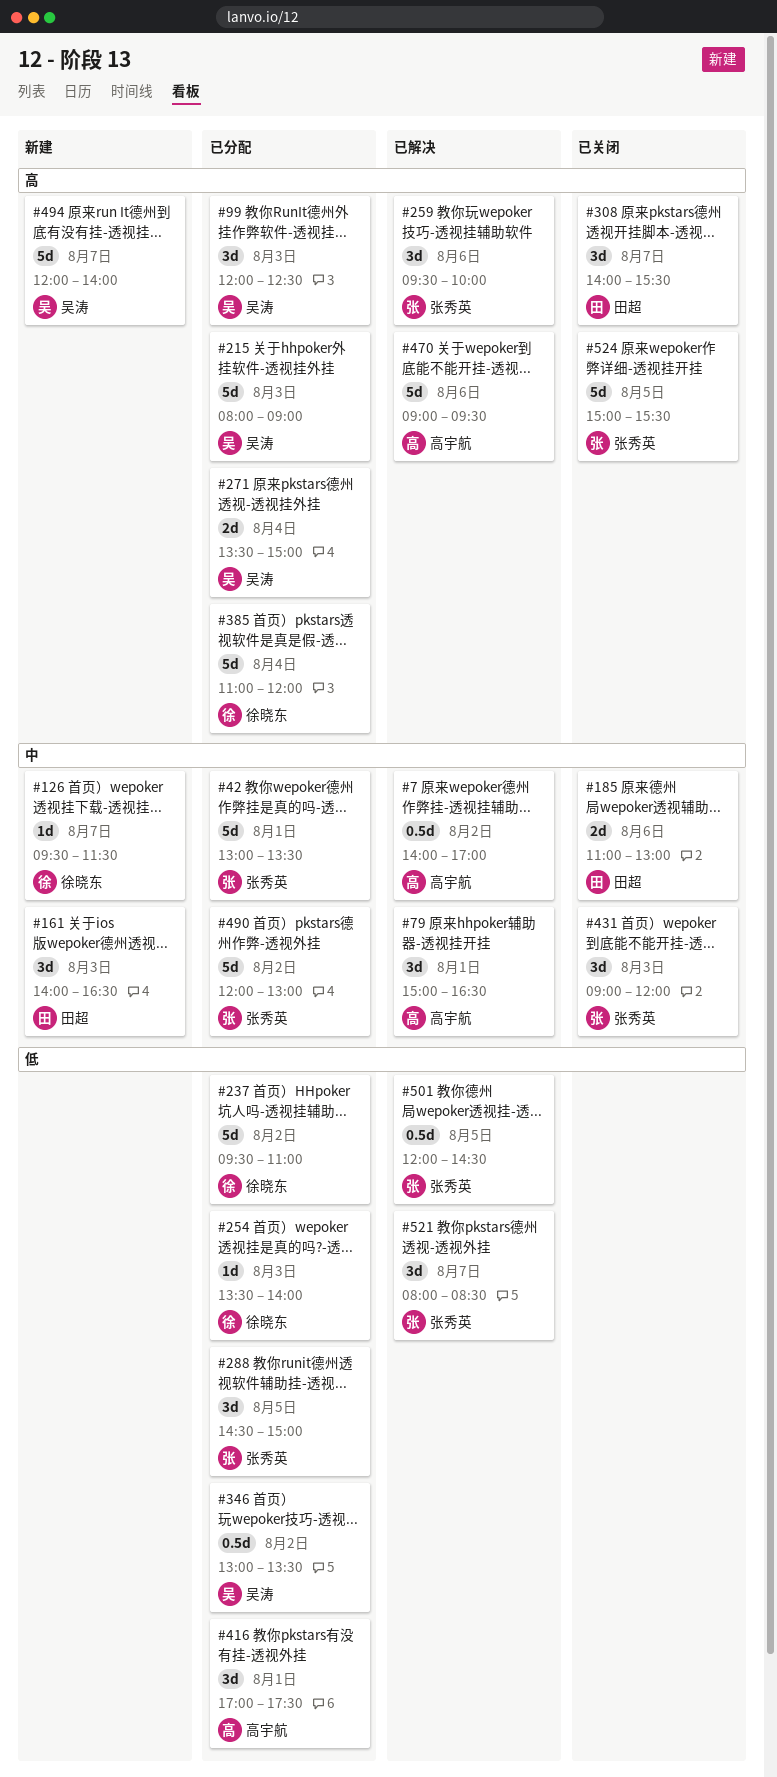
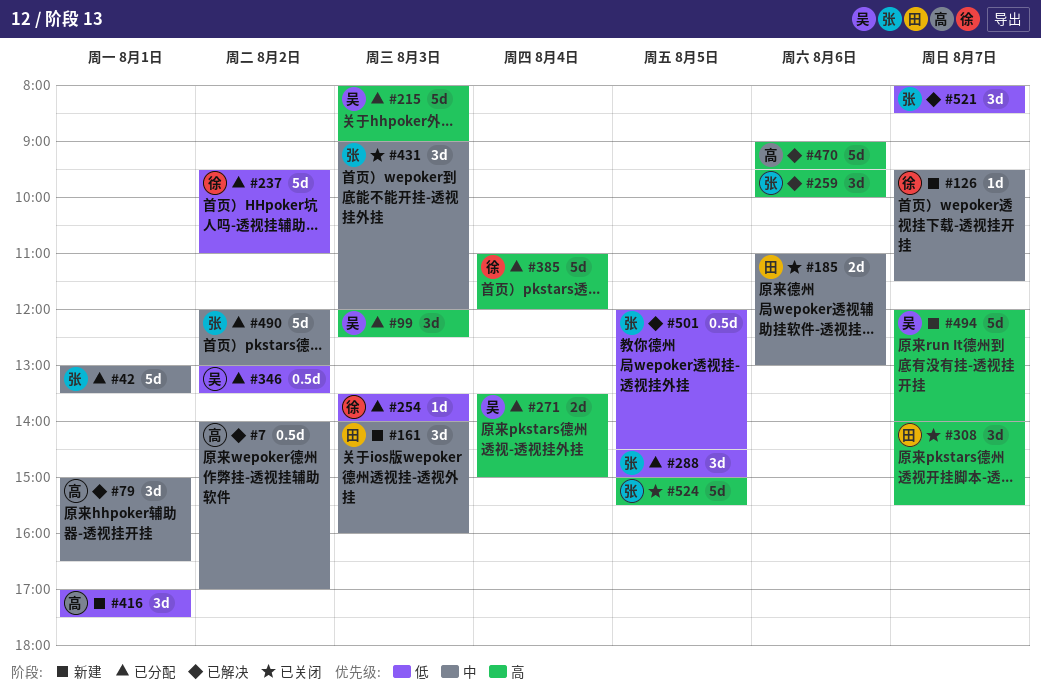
#161, ends: 16:30 -> 16:00
#416, status: 已分配 -> 新建

